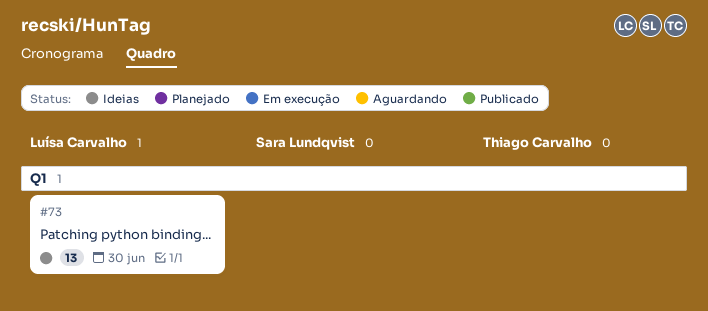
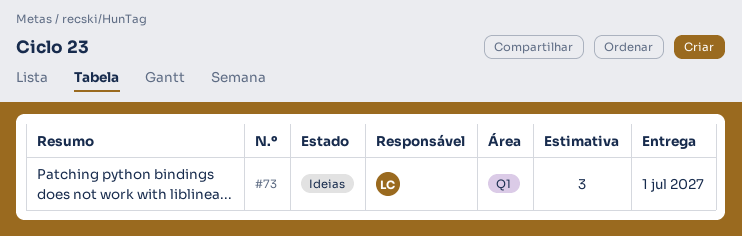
#73, estimate: 13 -> 3
#73, due: Jun 30 -> Jul 1

